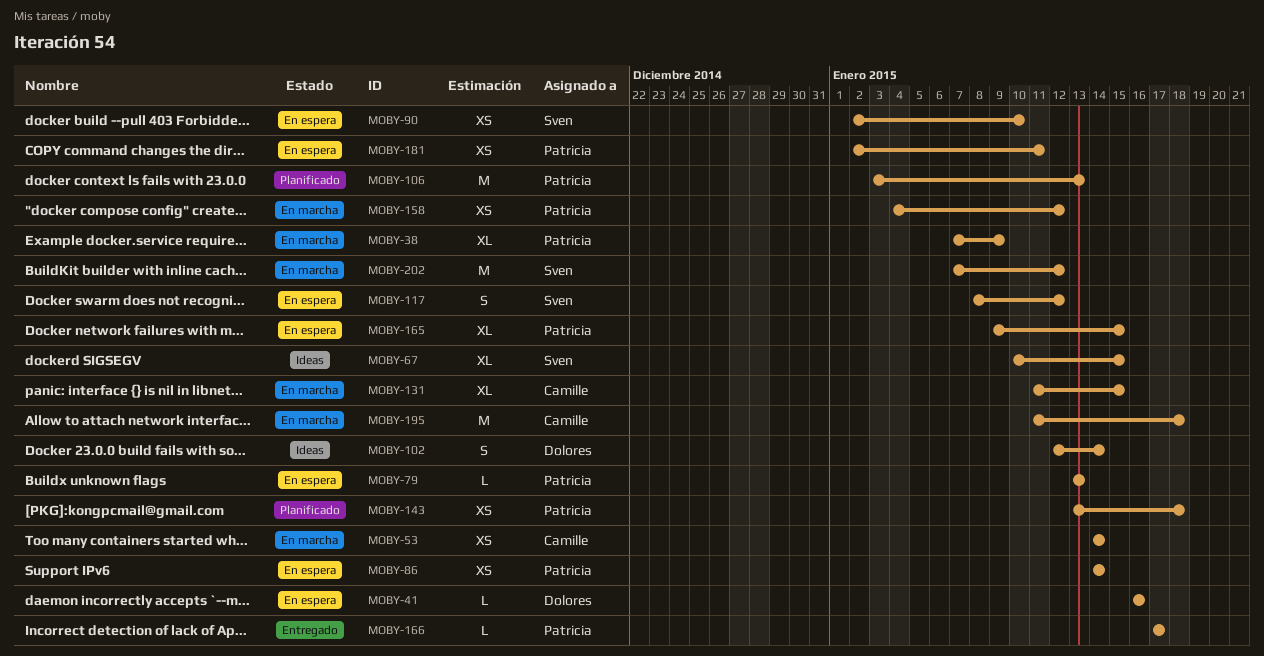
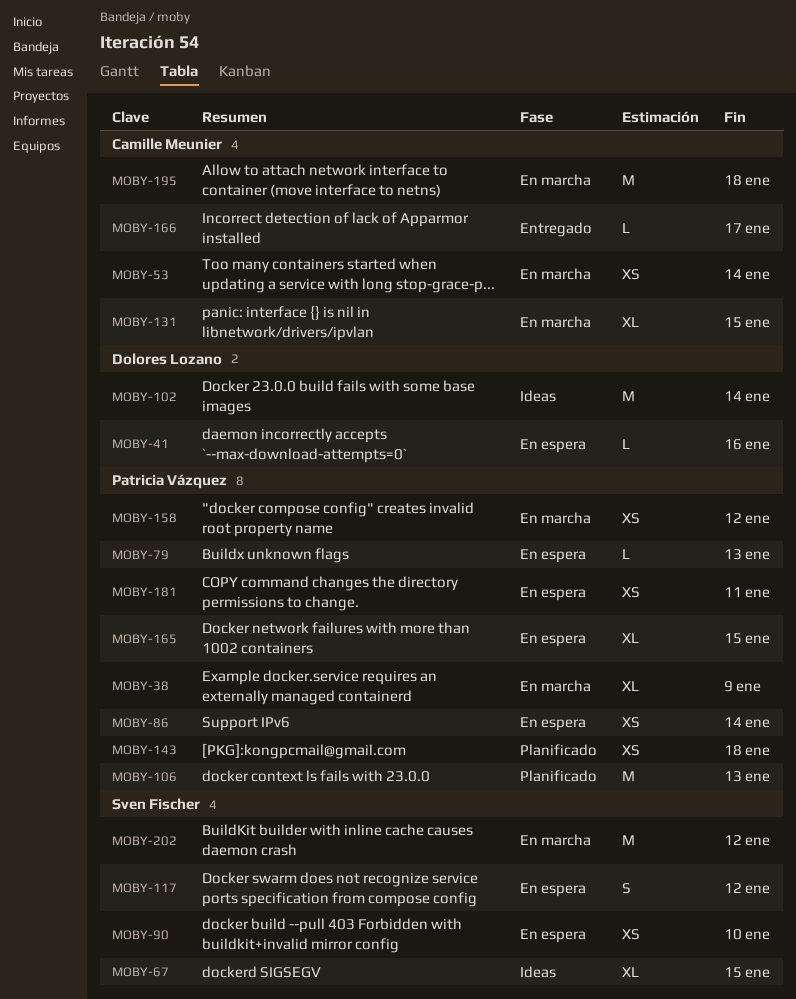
MOBY-102, estimate: S -> M
MOBY-166, owner: Patricia Vázquez -> Camille Meunier

